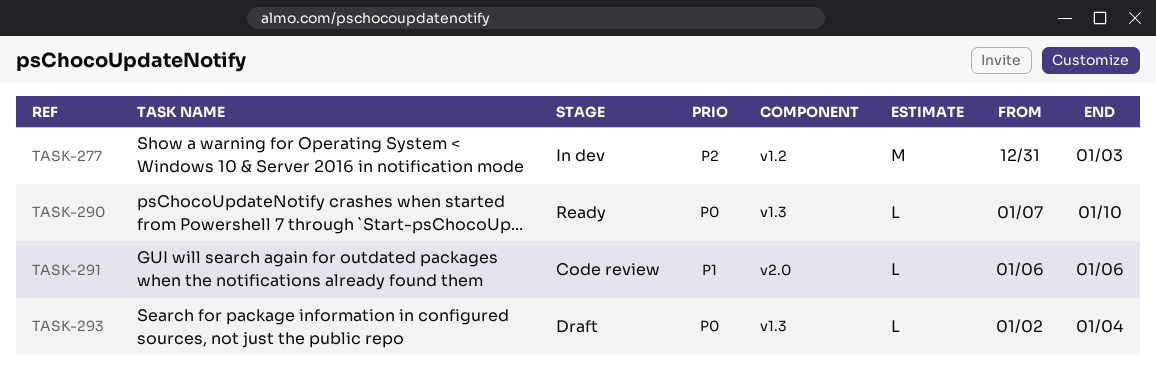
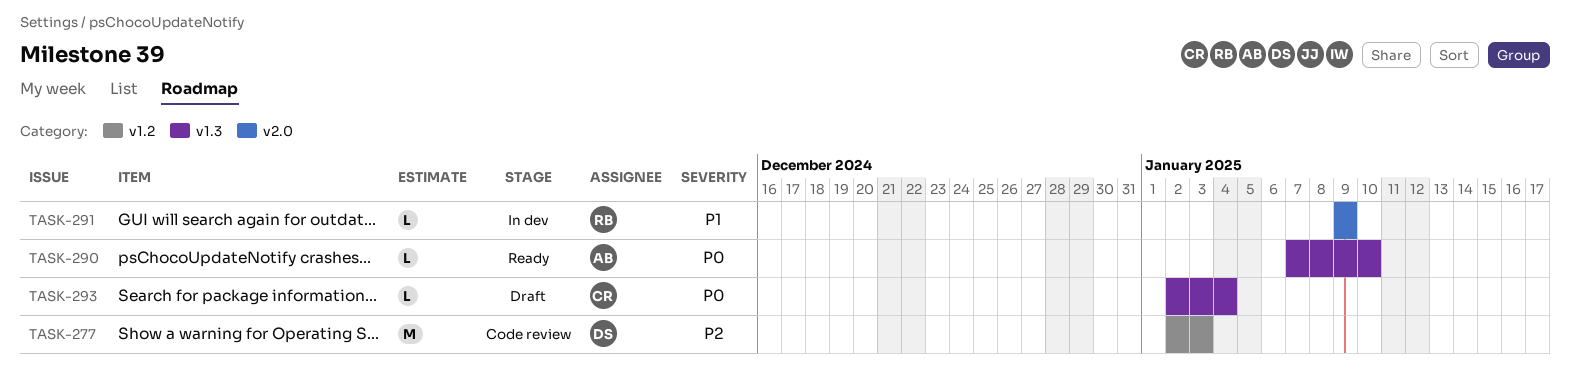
TASK-277, status: In dev -> Code review
TASK-277, start: Dec 31 -> Jan 2
TASK-291, status: Code review -> In dev
TASK-291, start: Jan 6 -> Jan 9
TASK-291, due: Jan 6 -> Jan 9

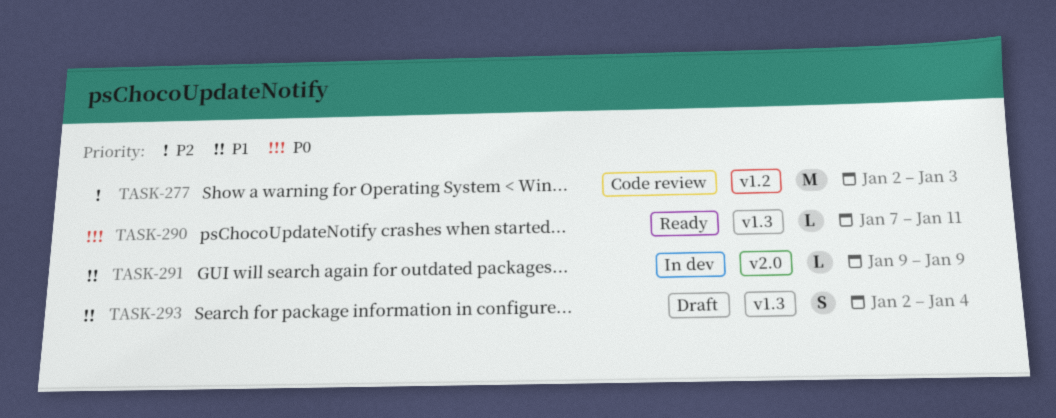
TASK-290, due: Jan 10 -> Jan 11
TASK-293, priority: P0 -> P1
TASK-293, estimate: L -> S

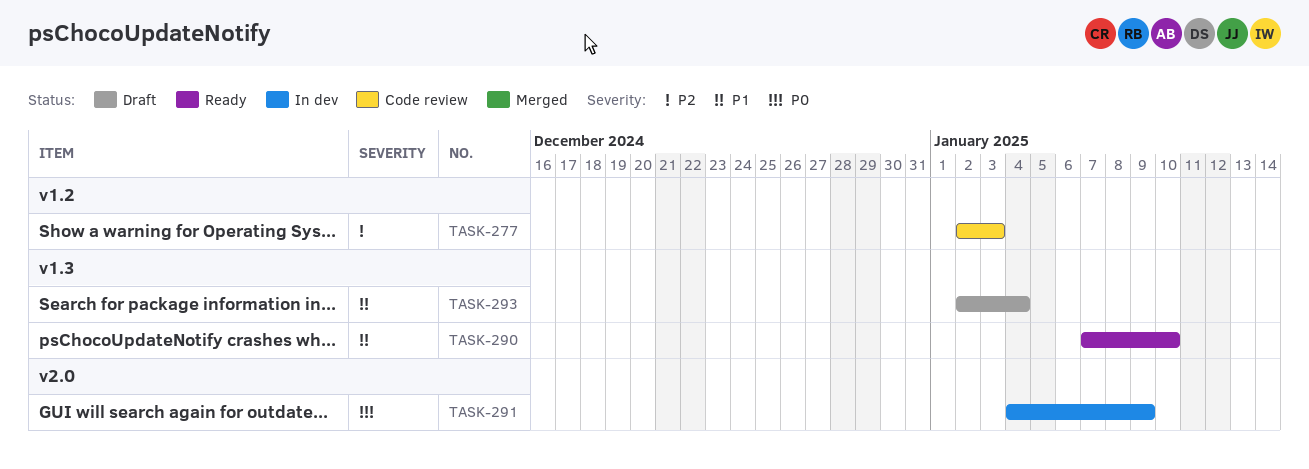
TASK-290, priority: P0 -> P1
TASK-290, due: Jan 11 -> Jan 10
TASK-291, priority: P1 -> P0
TASK-291, start: Jan 9 -> Jan 4

